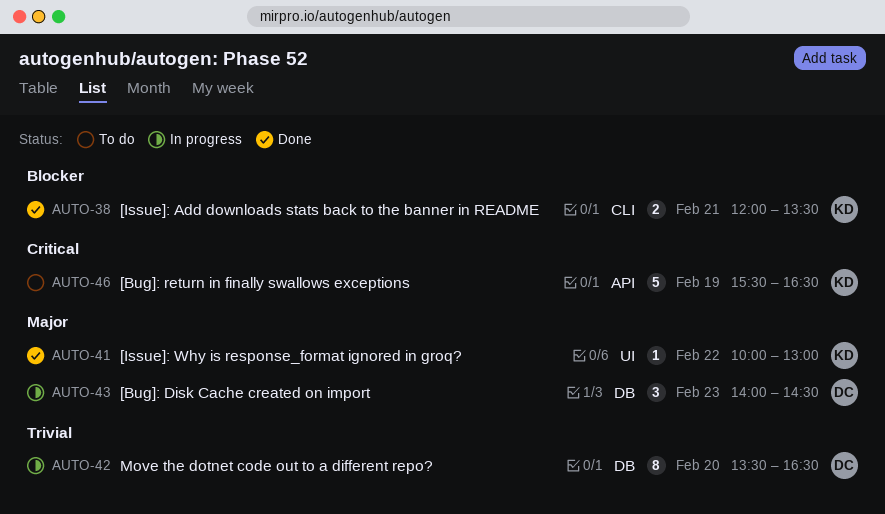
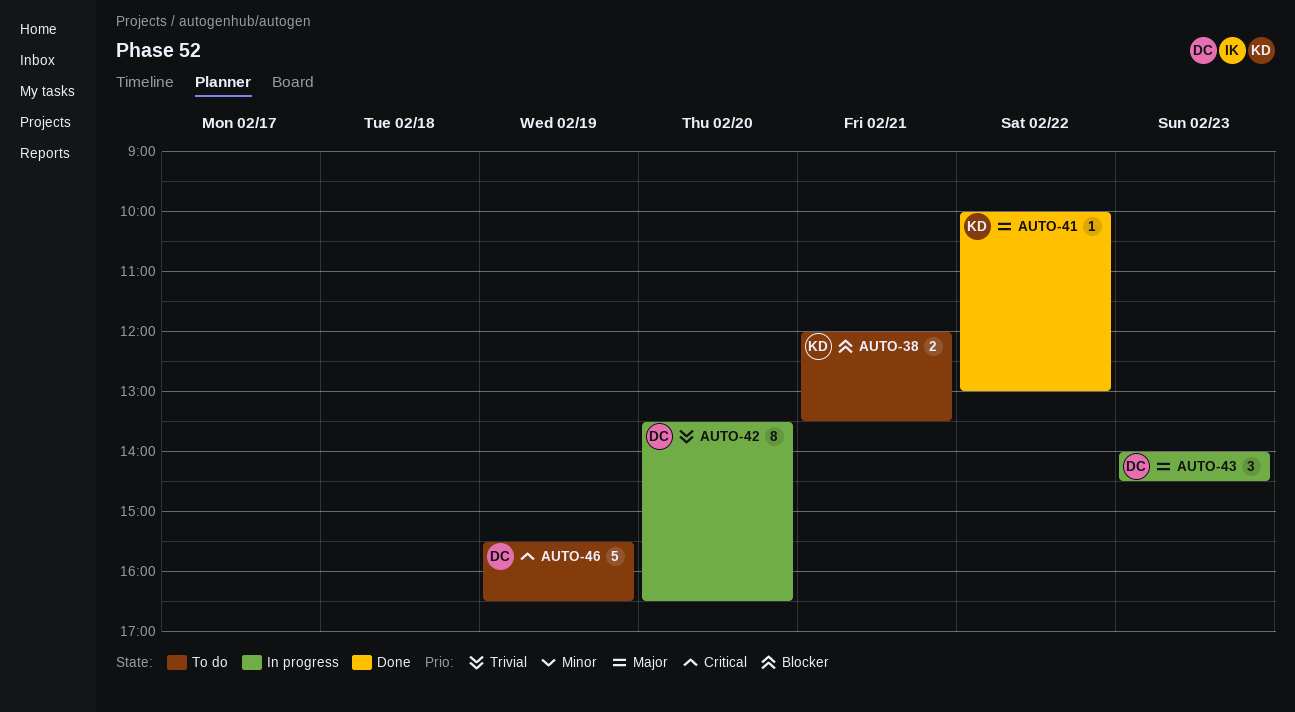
AUTO-38, status: Done -> To do
AUTO-46, owner: KD -> DC

